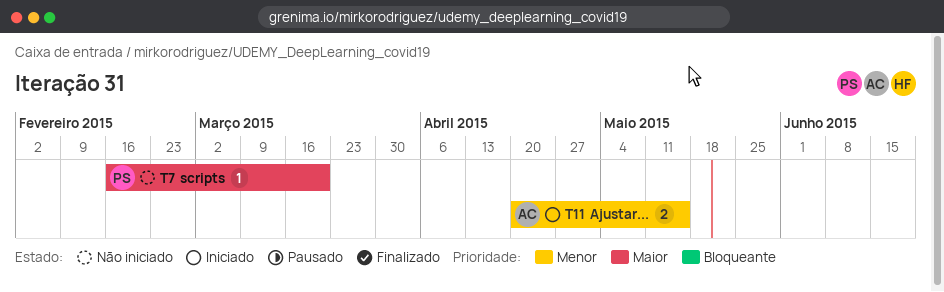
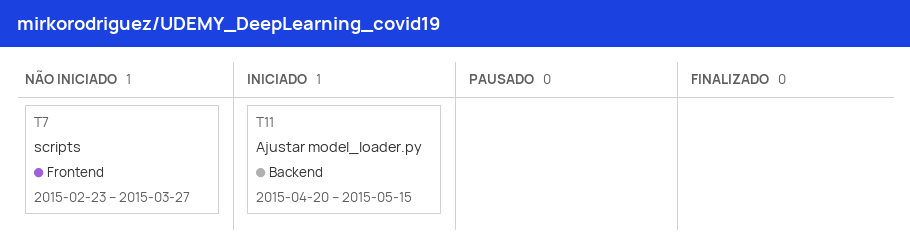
T7, start: Feb 16 -> Feb 23
T7, due: Mar 20 -> Mar 27

